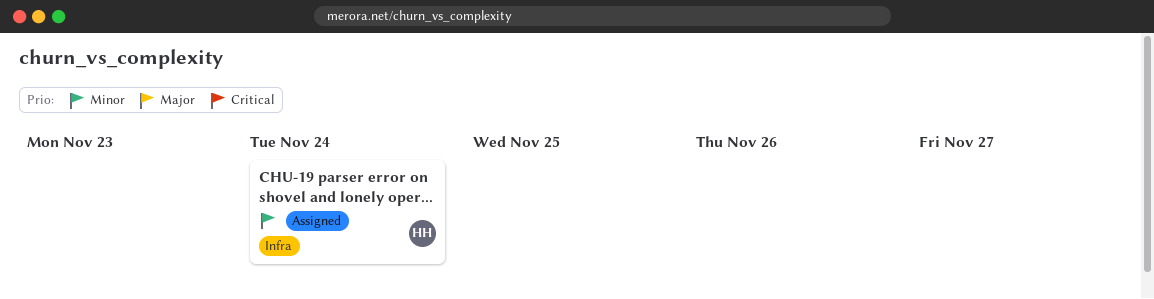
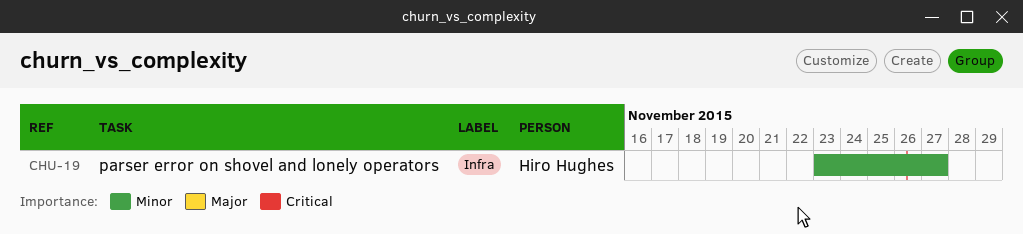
CHU-19, due: Nov 24 -> Nov 27

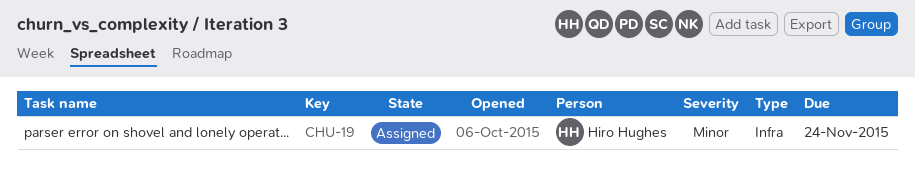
CHU-19, due: Nov 27 -> Nov 24

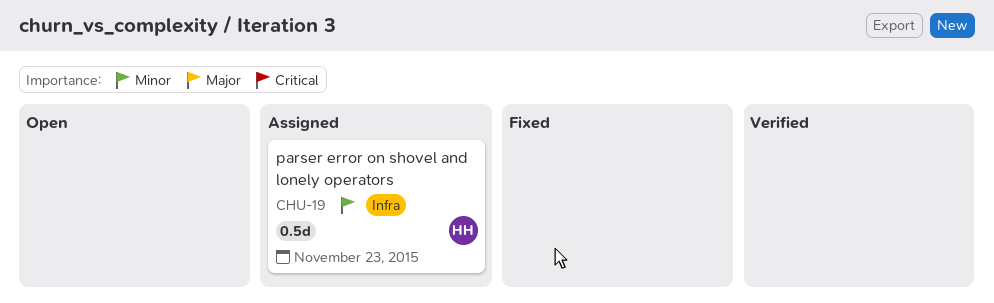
CHU-19, due: Nov 24 -> Nov 23

